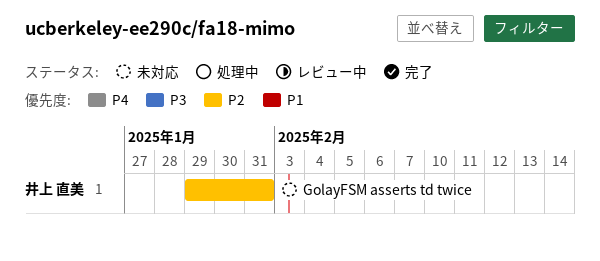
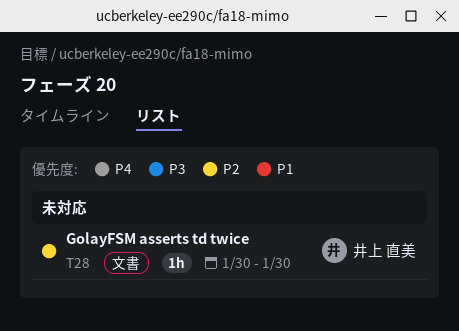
GolayFSM asserts td twice, start: Jan 29 -> Jan 30
GolayFSM asserts td twice, due: Jan 31 -> Jan 30

